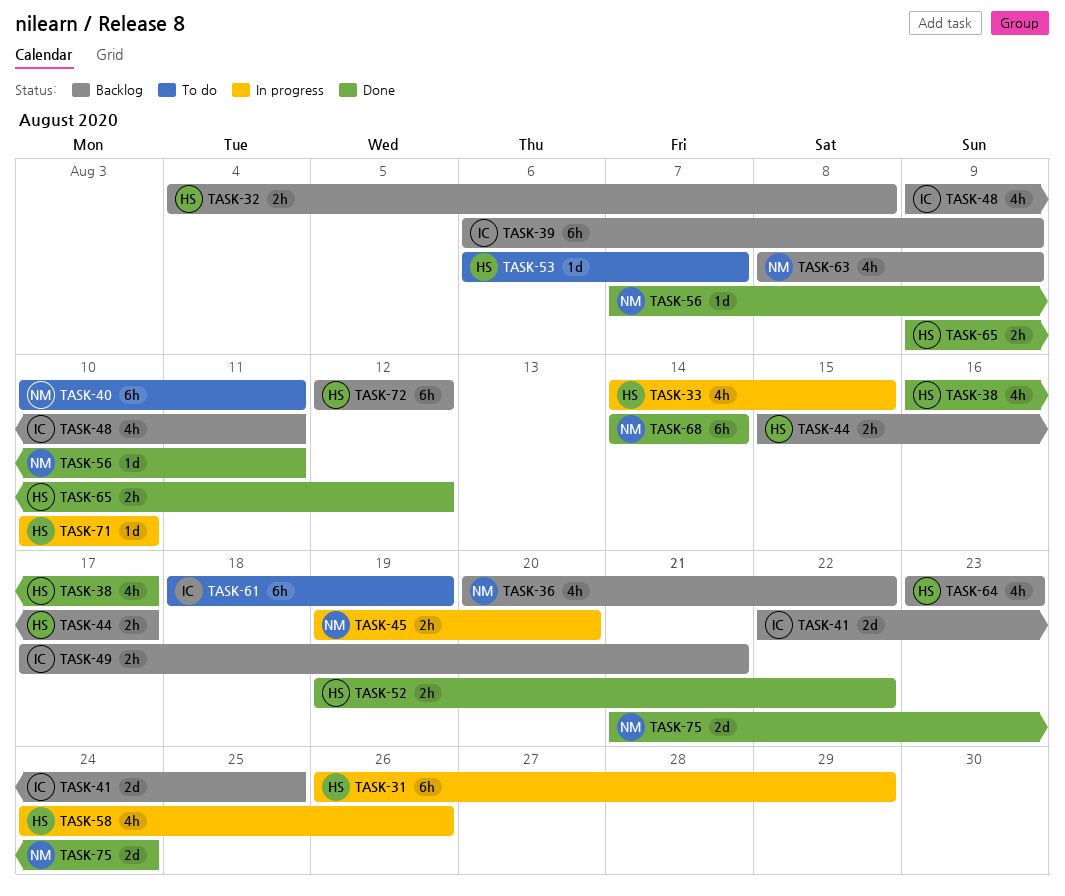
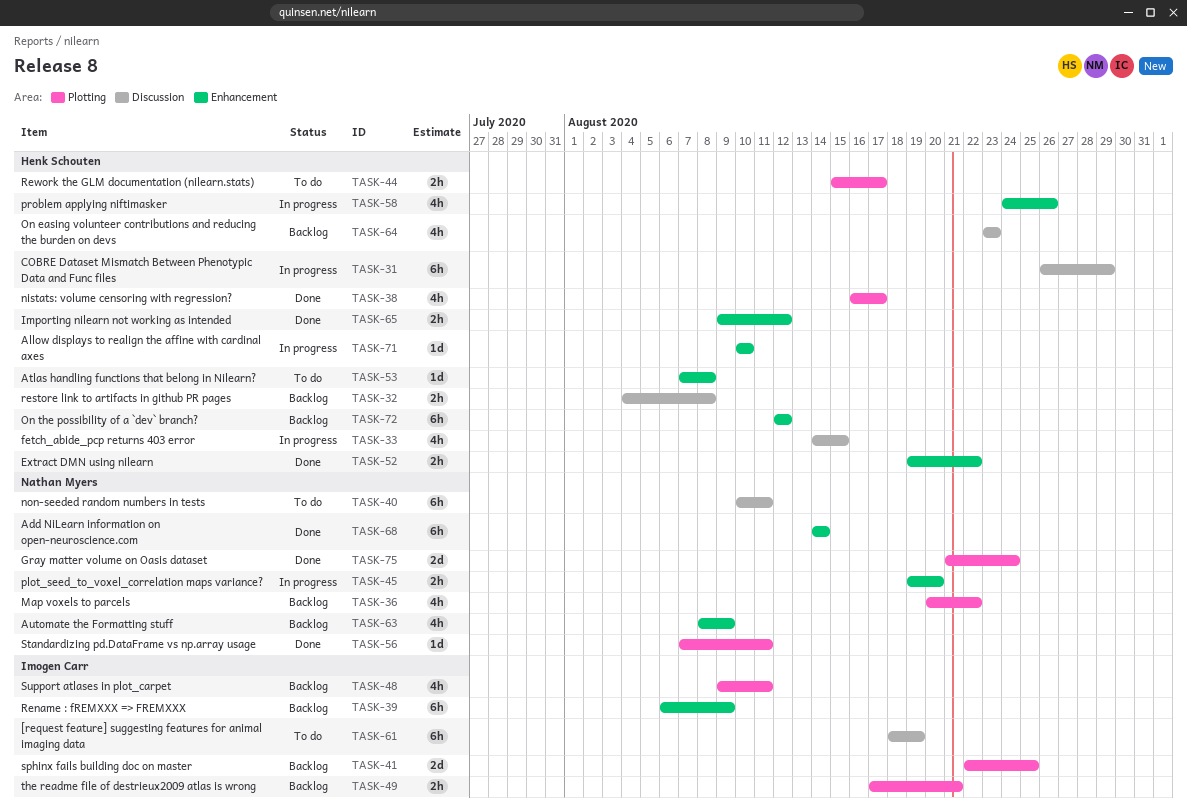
TASK-44, status: Backlog -> To do
TASK-53, start: Aug 6 -> Aug 7
TASK-53, due: Aug 7 -> Aug 8

